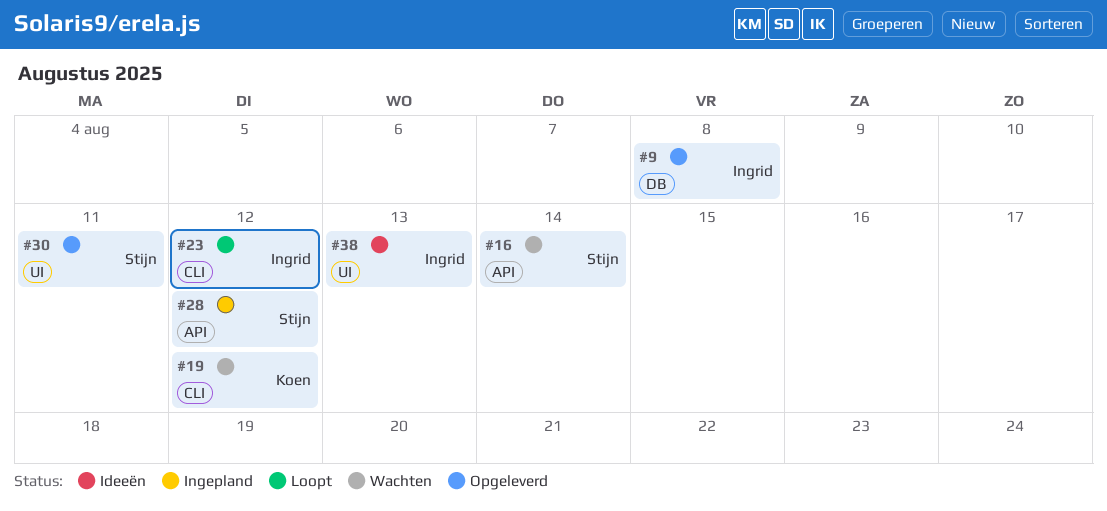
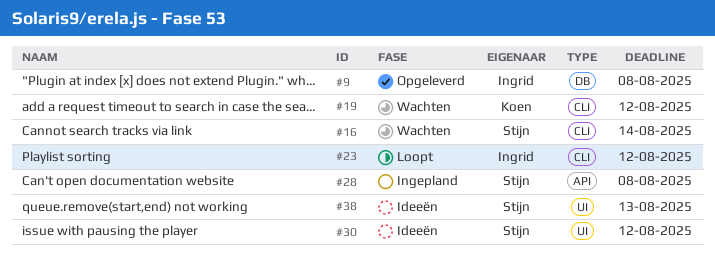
#16, label: API -> CLI
#28, due: Aug 12 -> Aug 8
#30, status: Opgeleverd -> Ideeën
#30, due: Aug 11 -> Aug 12
#38, owner: Ingrid -> Stijn

